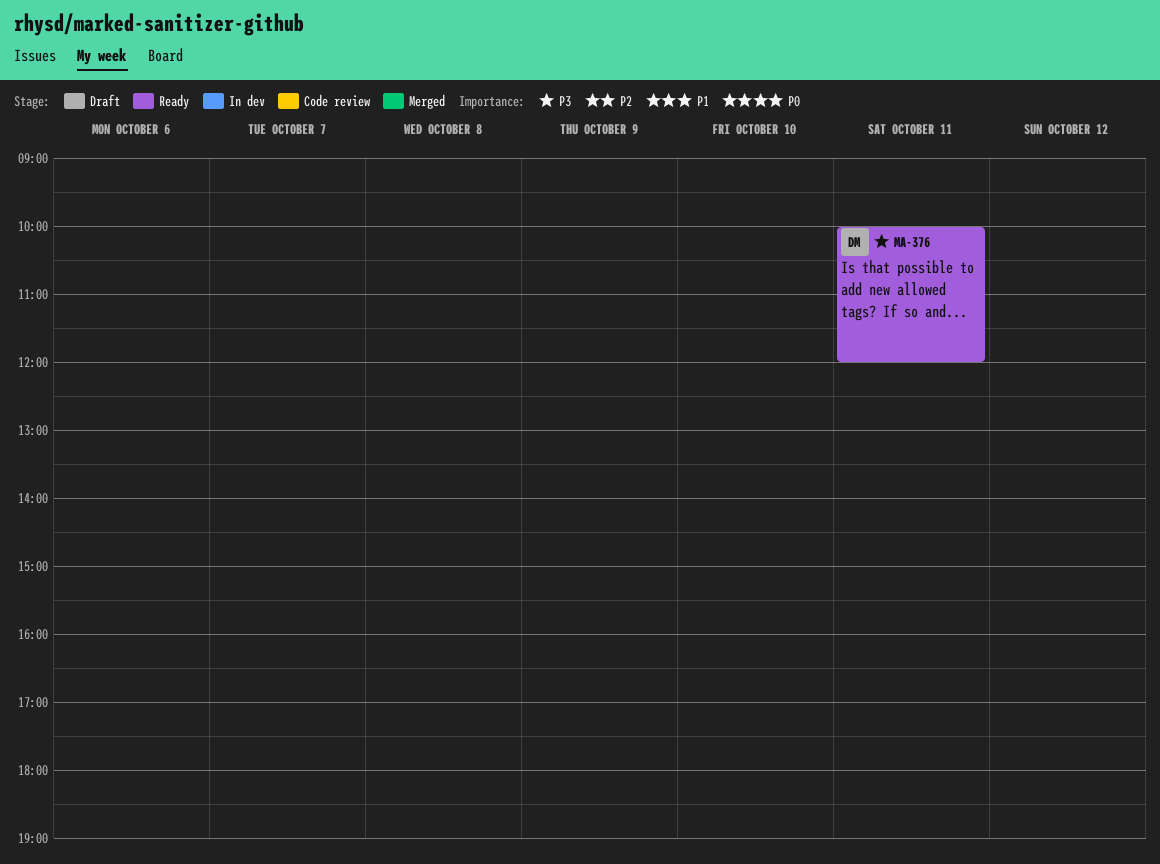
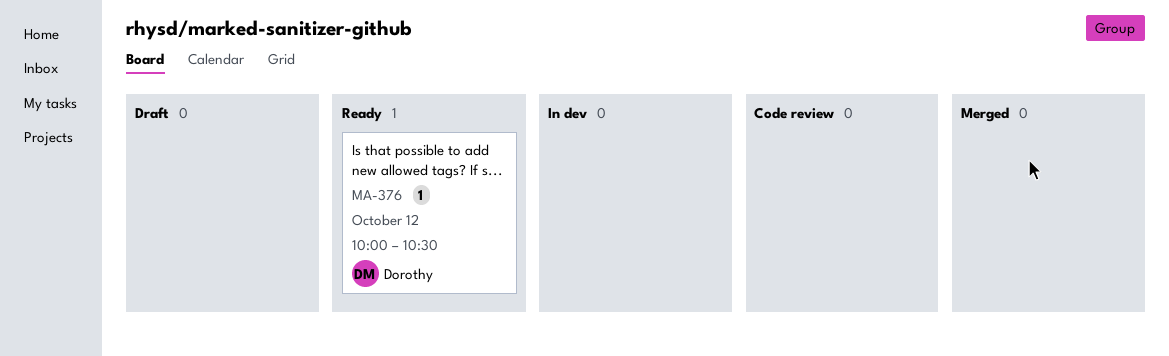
MA-376, day: Oct 11 -> Oct 12
MA-376, ends: 12:00 -> 10:30

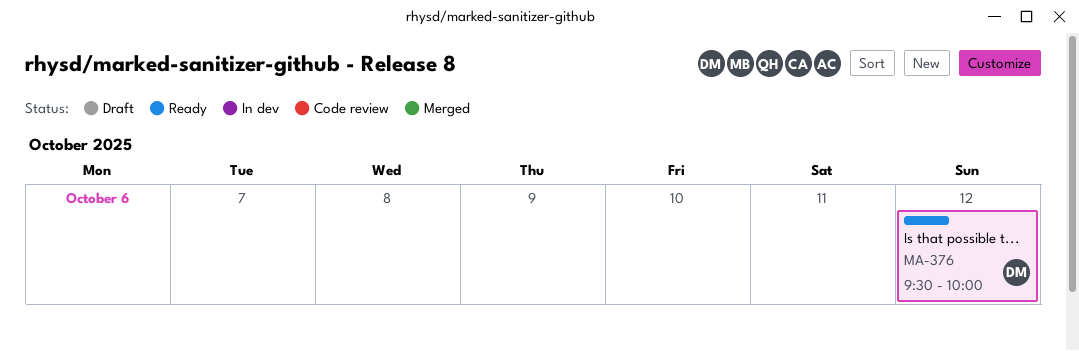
MA-376, begins: 10:00 -> 09:30
MA-376, ends: 10:30 -> 10:00

